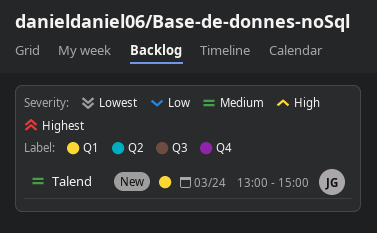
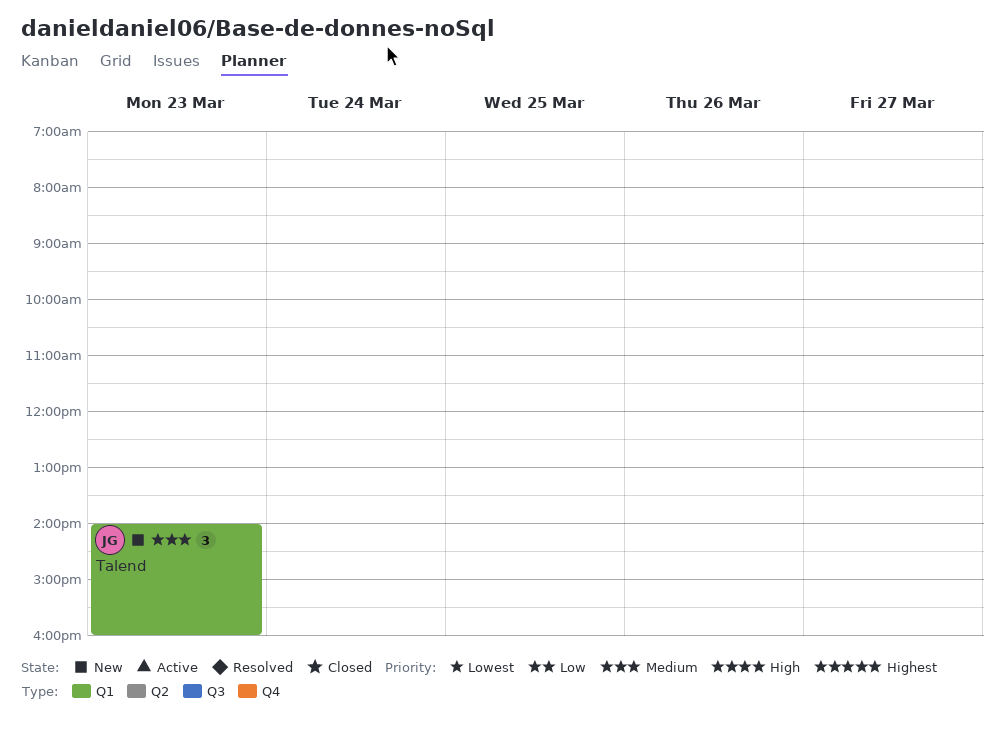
Talend, day: Mar 24 -> Mar 23
Talend, begins: 13:00 -> 14:00
Talend, ends: 15:00 -> 16:00

